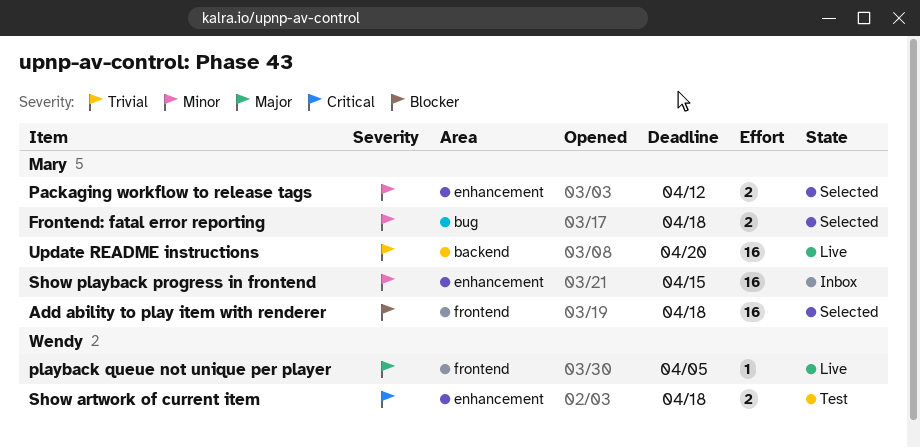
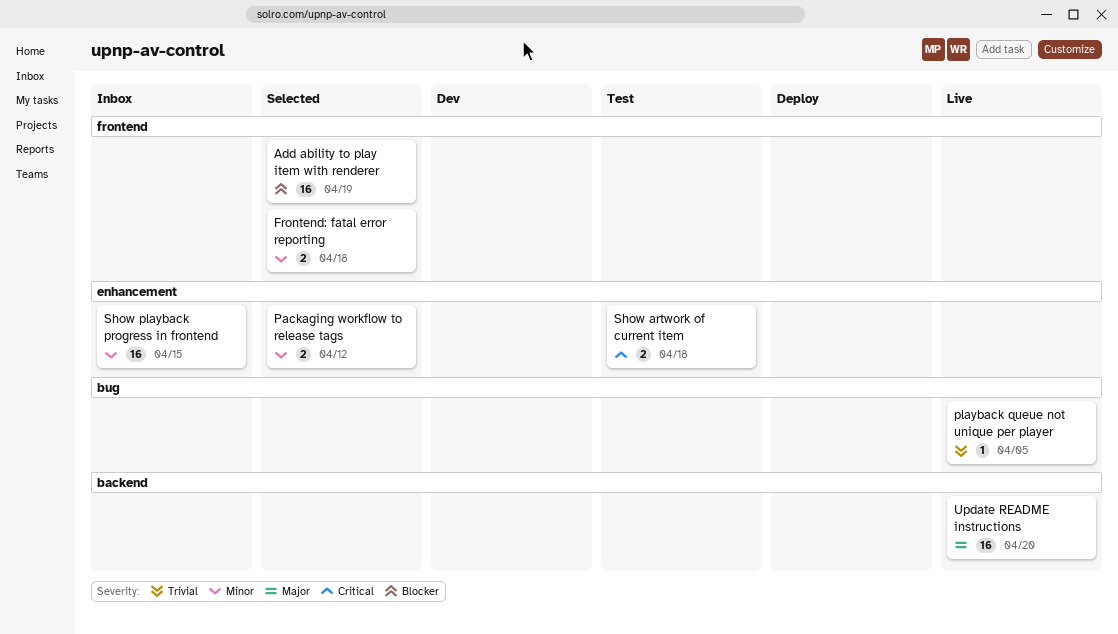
Add ability to play item with renderer, due: Apr 18 -> Apr 19
Frontend: fatal error reporting, label: bug -> frontend
playback queue not unique per player, priority: Major -> Trivial
playback queue not unique per player, label: frontend -> bug
Update README instructions, priority: Trivial -> Major

